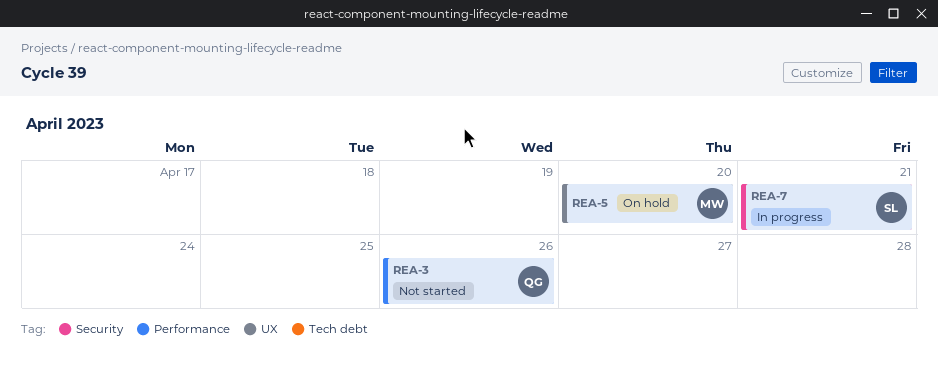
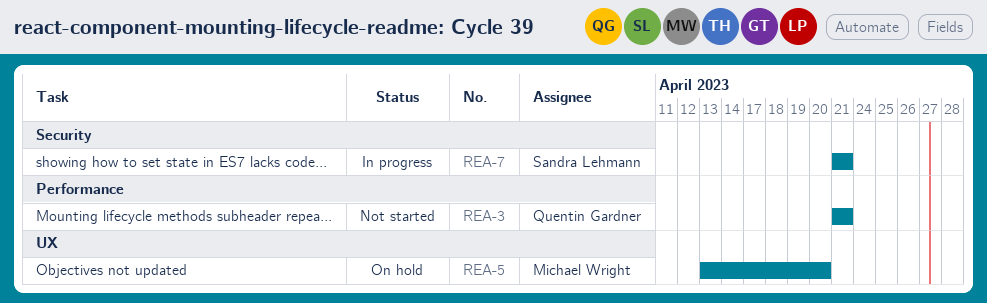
REA-3, due: Apr 26 -> Apr 21

